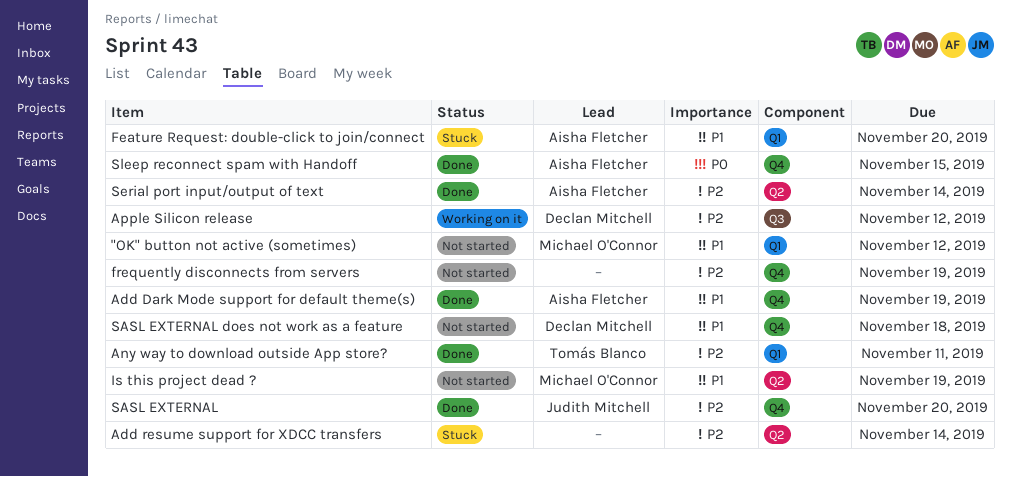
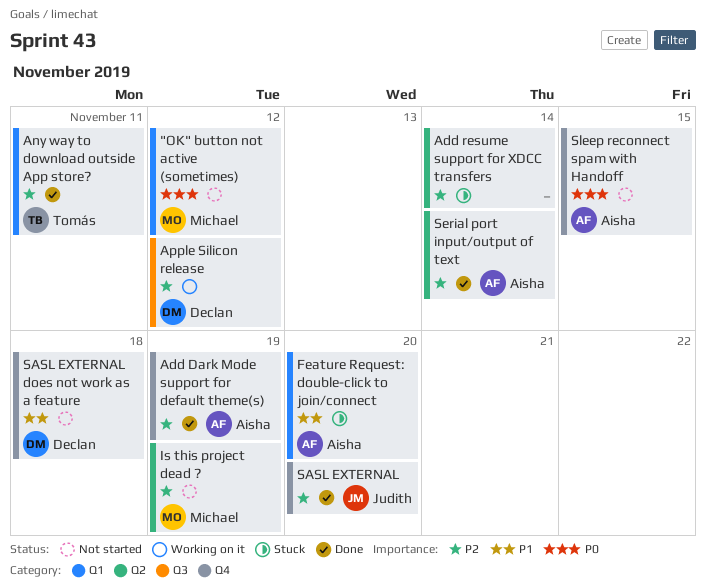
"OK" button not active (sometimes), priority: P1 -> P0
Add Dark Mode support for default theme(s), priority: P1 -> P2
frequently disconnects from servers: present -> none
Is this project dead ?, priority: P1 -> P2
Sleep reconnect spam with Handoff, status: Done -> Not started

